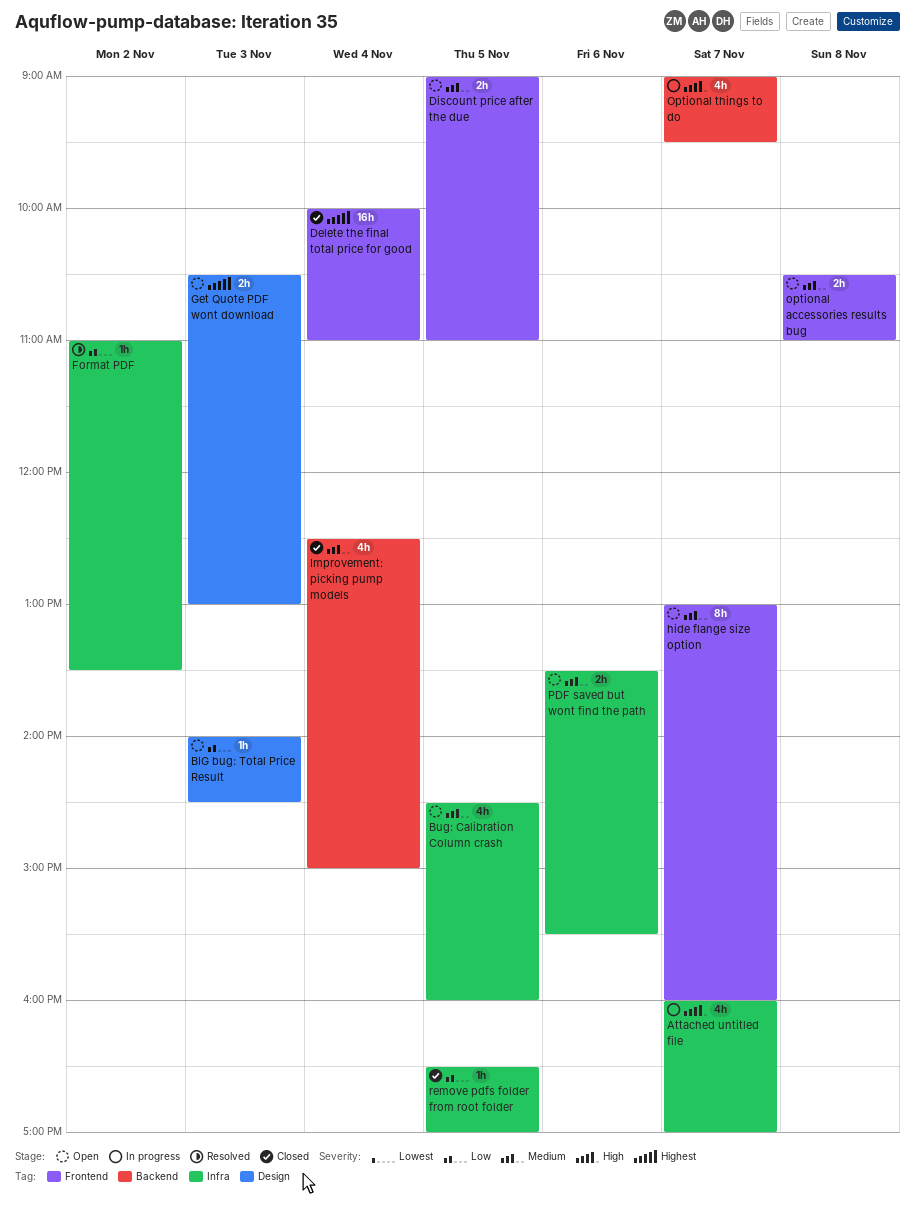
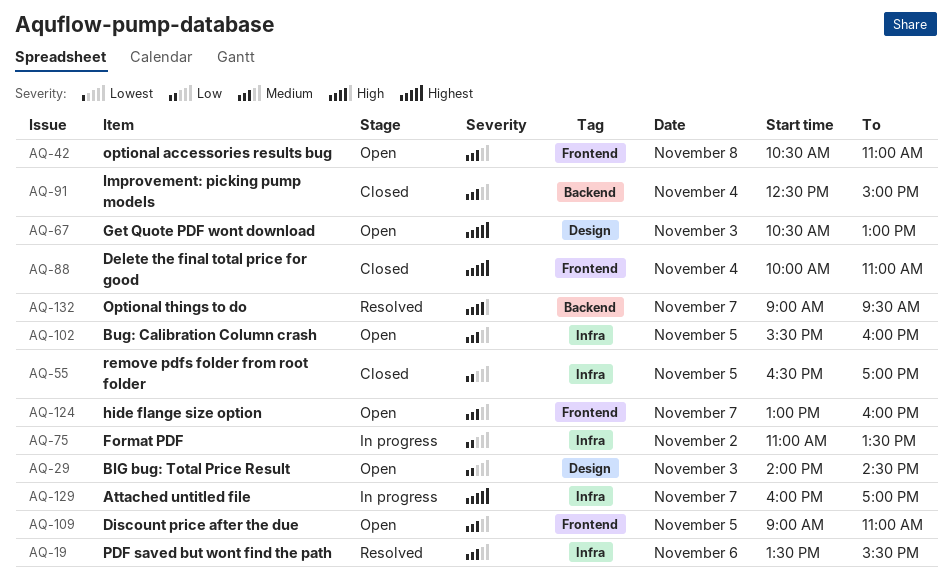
Attached untitled file, priority: High -> Highest
Bug: Calibration Column crash, begins: 14:30 -> 15:30
Format PDF, status: Resolved -> In progress
Optional things to do, status: In progress -> Resolved
PDF saved but wont find the path, status: Open -> Resolved

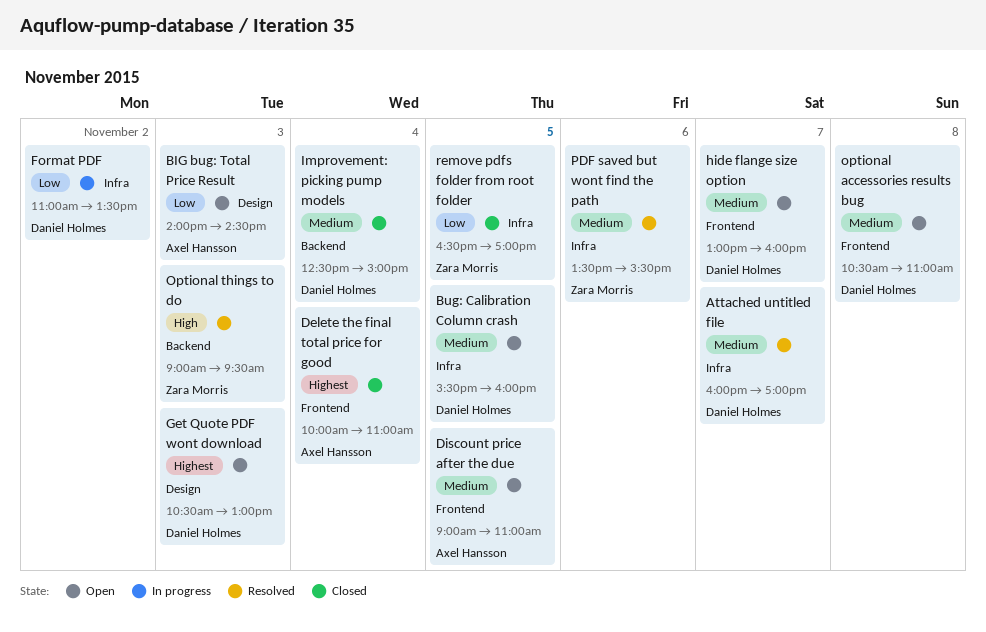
Attached untitled file, status: In progress -> Resolved
Attached untitled file, priority: Highest -> Medium
Optional things to do, day: Nov 7 -> Nov 3

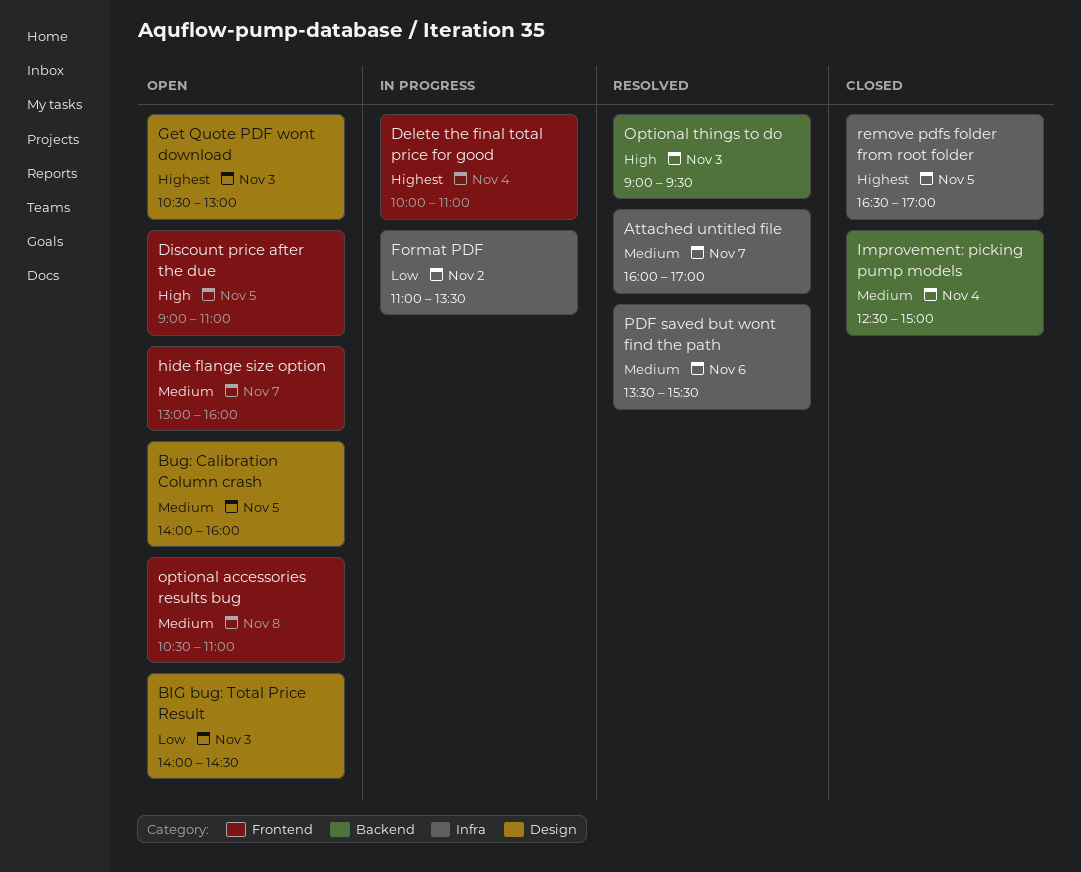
Bug: Calibration Column crash, label: Infra -> Design
Bug: Calibration Column crash, begins: 15:30 -> 14:00
Delete the final total price for good, status: Closed -> In progress
Discount price after the due, priority: Medium -> High
remove pdfs folder from root folder, priority: Low -> Highest

